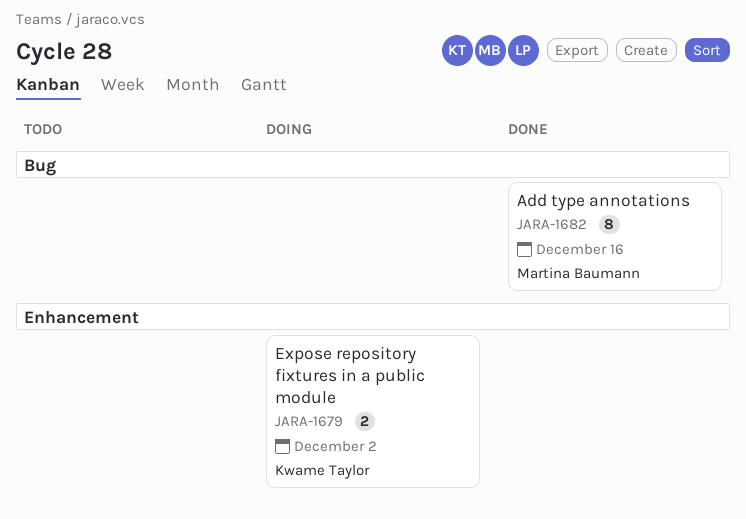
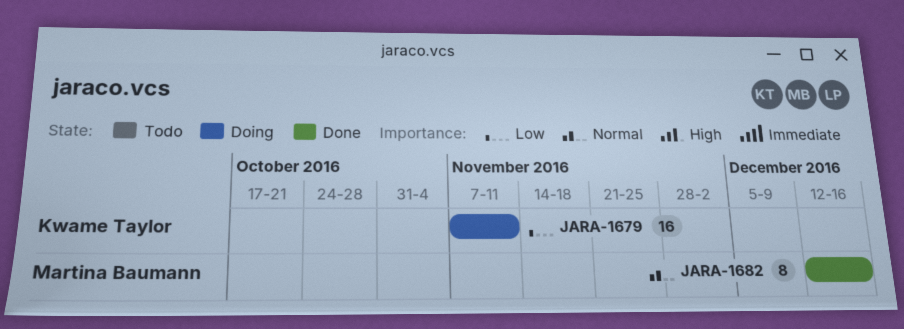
JARA-1679, estimate: 2 -> 16
JARA-1679, due: Dec 2 -> Nov 11

